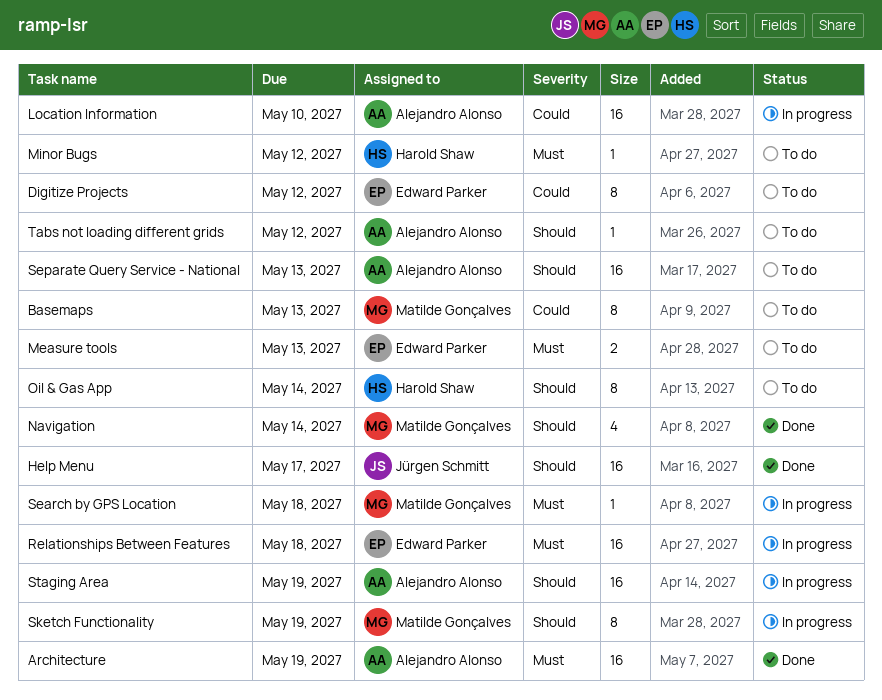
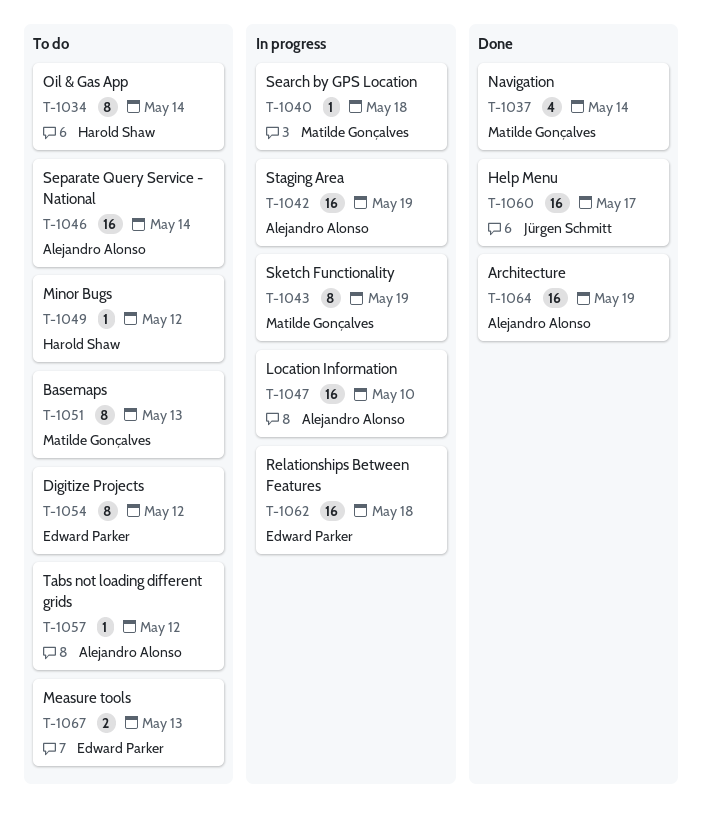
Separate Query Service - National, due: May 13 -> May 14

